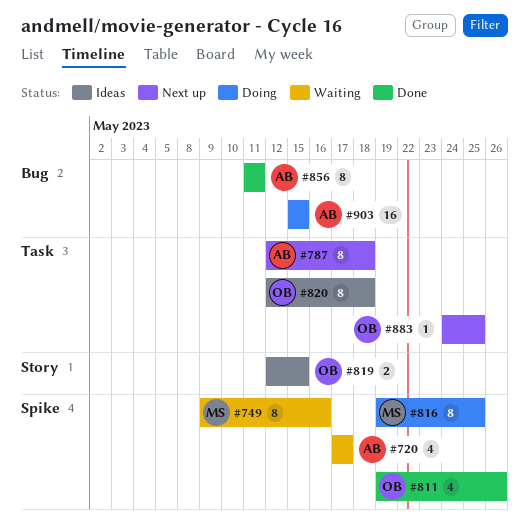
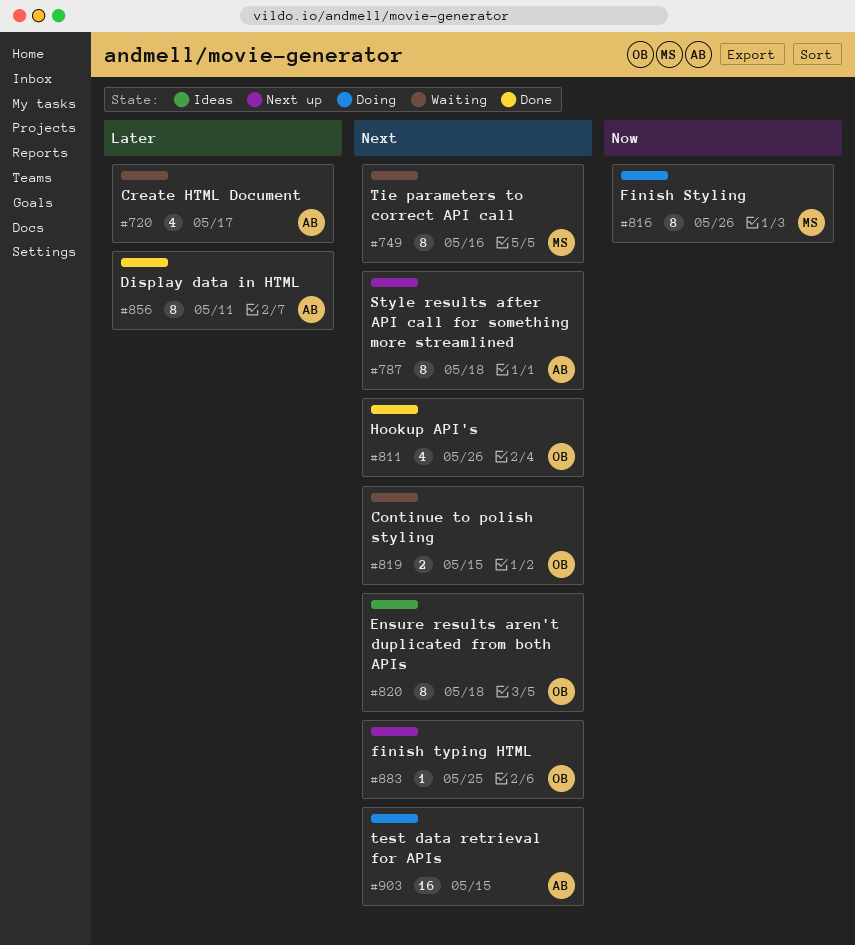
#816, due: May 25 -> May 26
#819, status: Ideas -> Waiting

